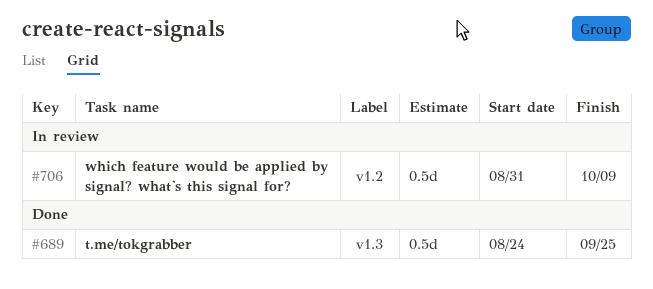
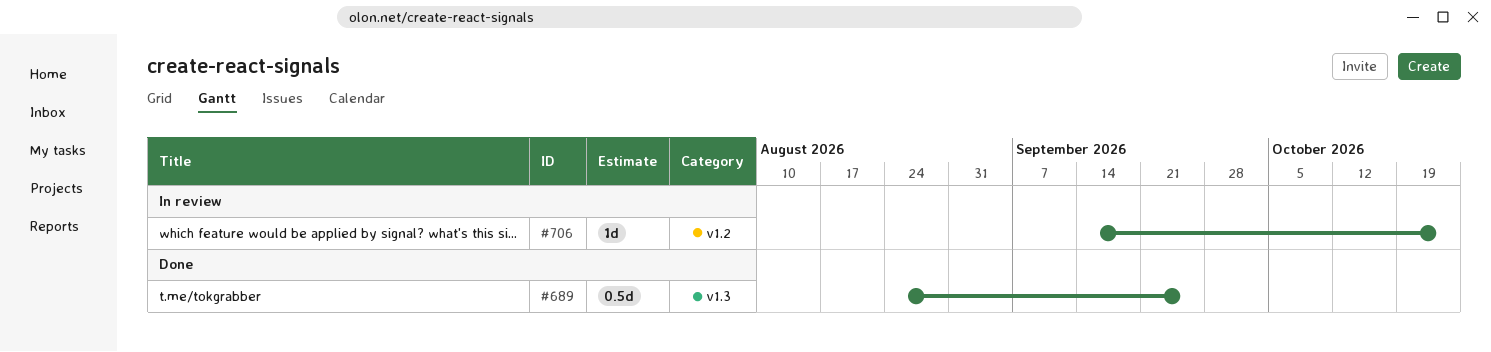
#706, estimate: 0.5d -> 1d
#706, start: Aug 31 -> Sep 14
#706, due: Oct 9 -> Oct 23

